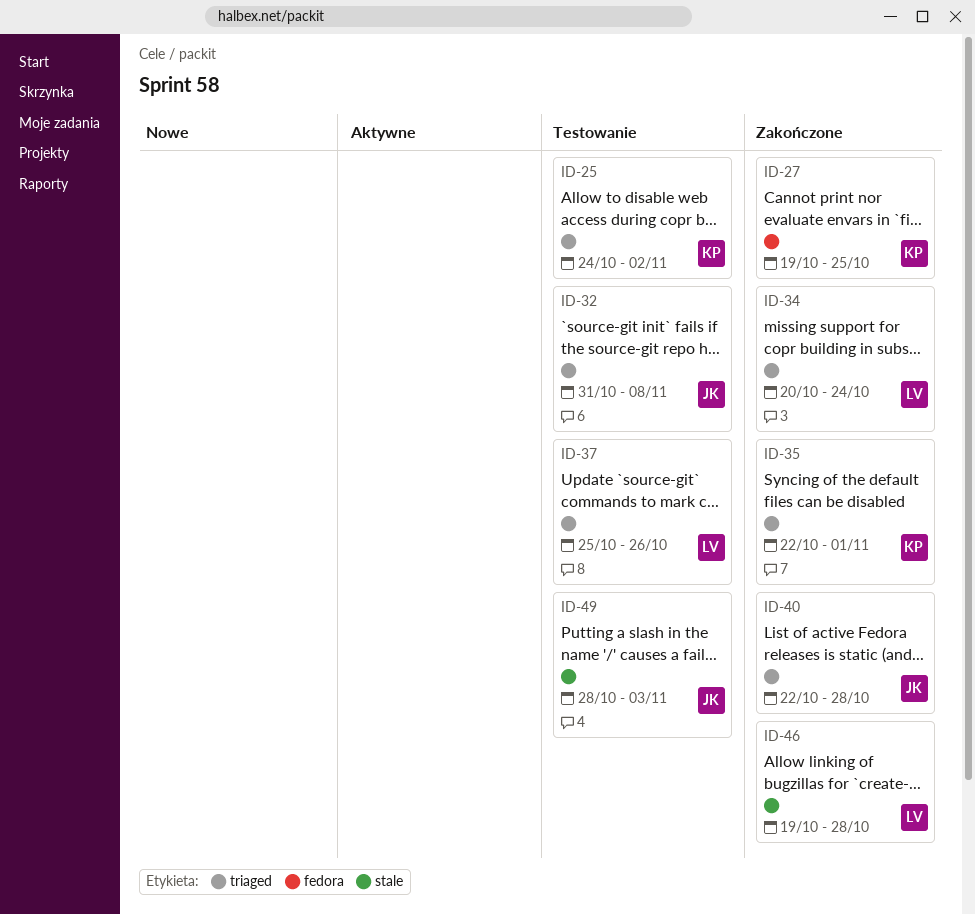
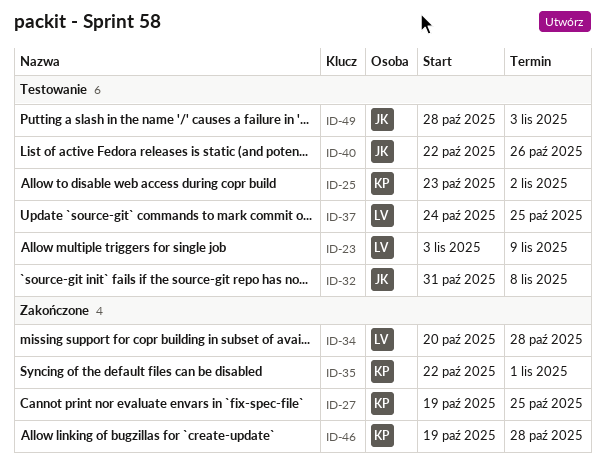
ID-23: none -> present
ID-25, start: Oct 24 -> Oct 23
ID-34, due: Oct 24 -> Oct 28
ID-37, start: Oct 25 -> Oct 24
ID-37, due: Oct 26 -> Oct 25
ID-40, status: Zakończone -> Testowanie
ID-40, due: Oct 28 -> Oct 26
ID-46, owner: LV -> KP

